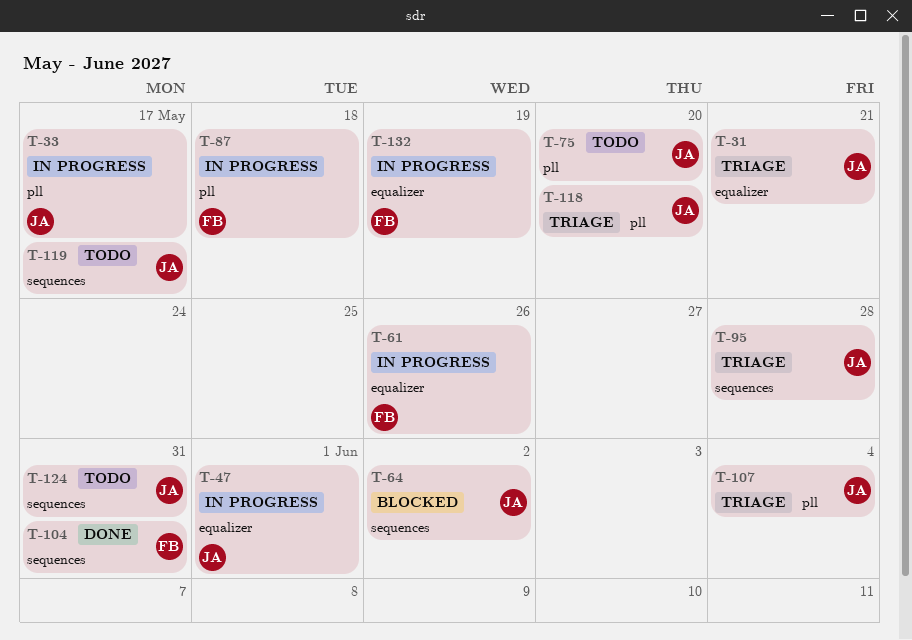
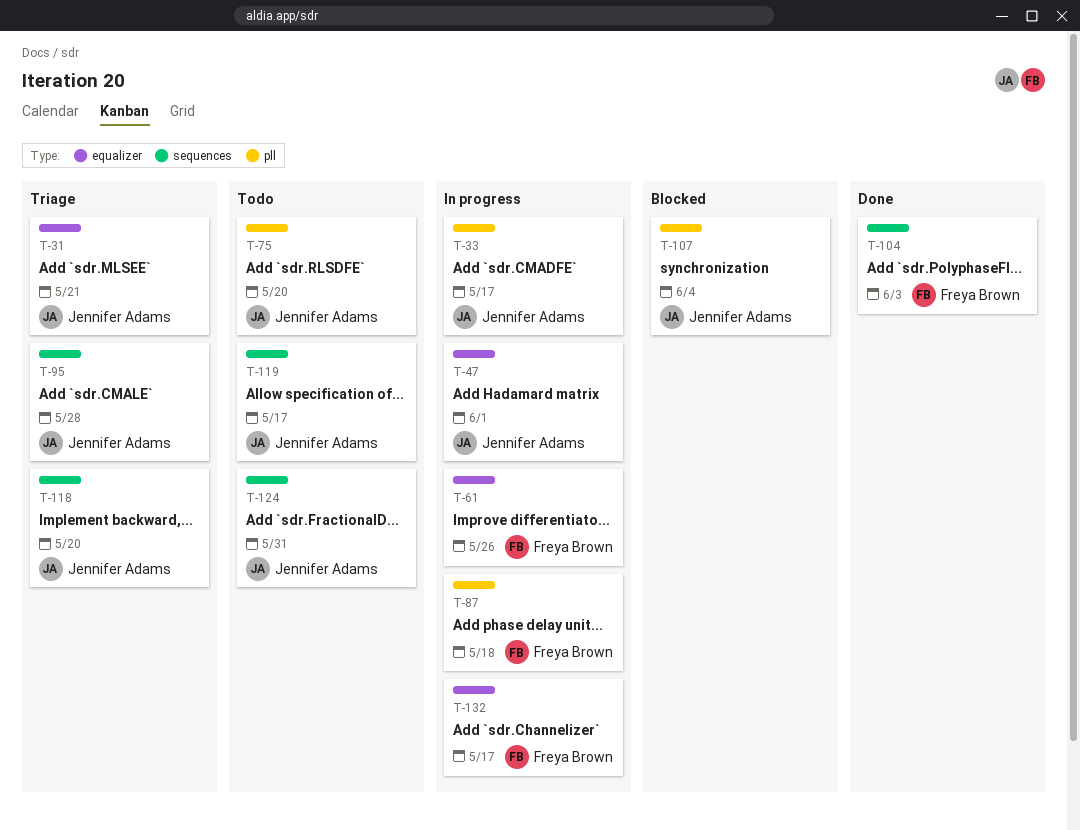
T-64: present -> none
T-104, due: May 31 -> Jun 3
T-107, status: Triage -> Blocked
T-118, label: pll -> sequences
T-132, due: May 19 -> May 17

